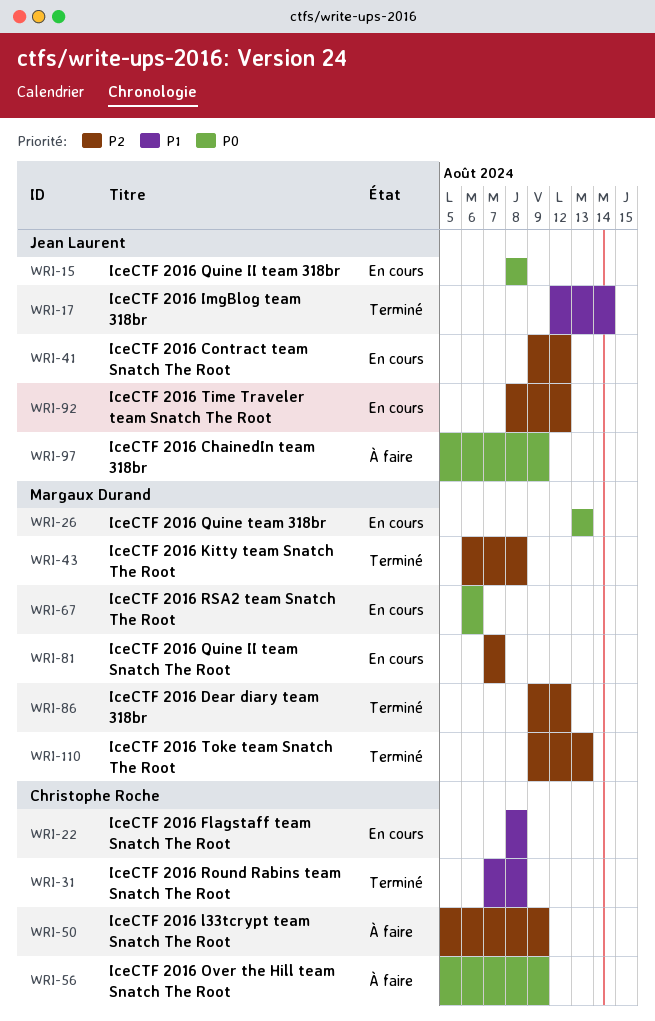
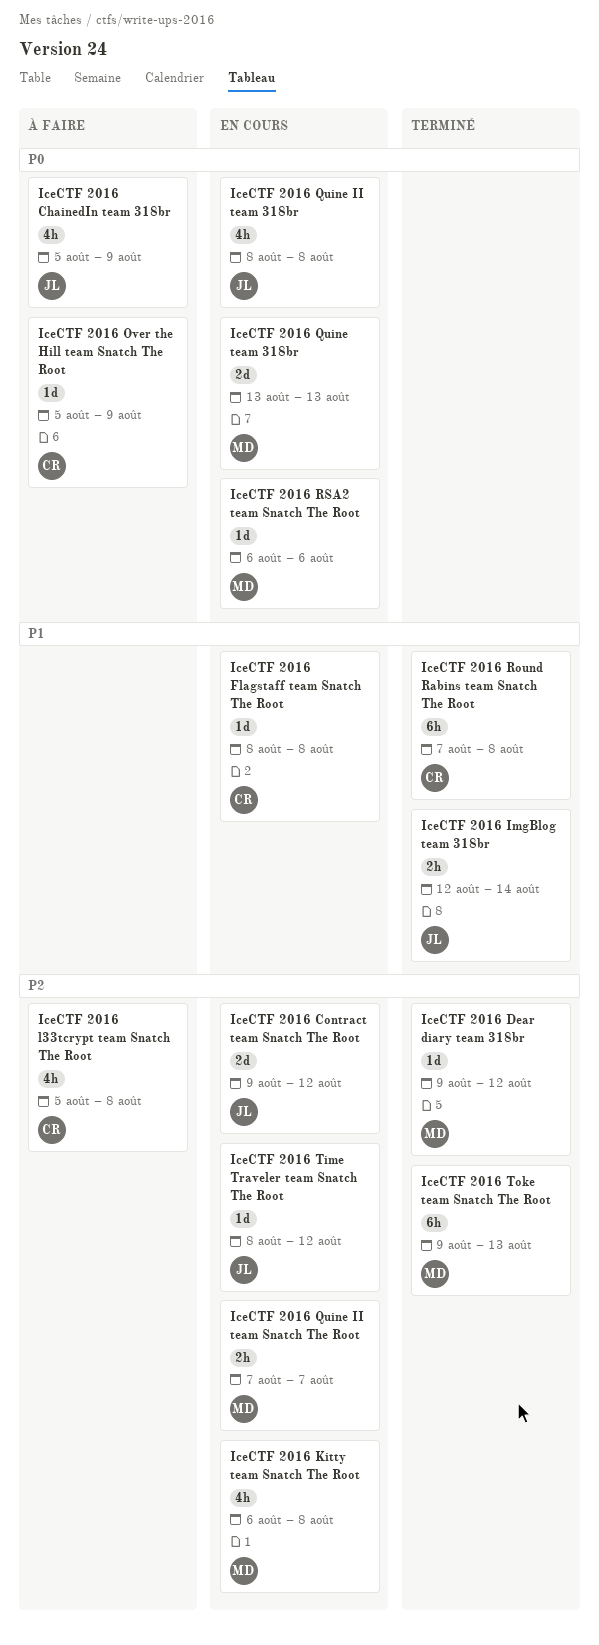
IceCTF 2016 Kitty team Snatch The Root, status: Terminé -> En cours
IceCTF 2016 l33tcrypt team Snatch The Root, due: Aug 9 -> Aug 8

